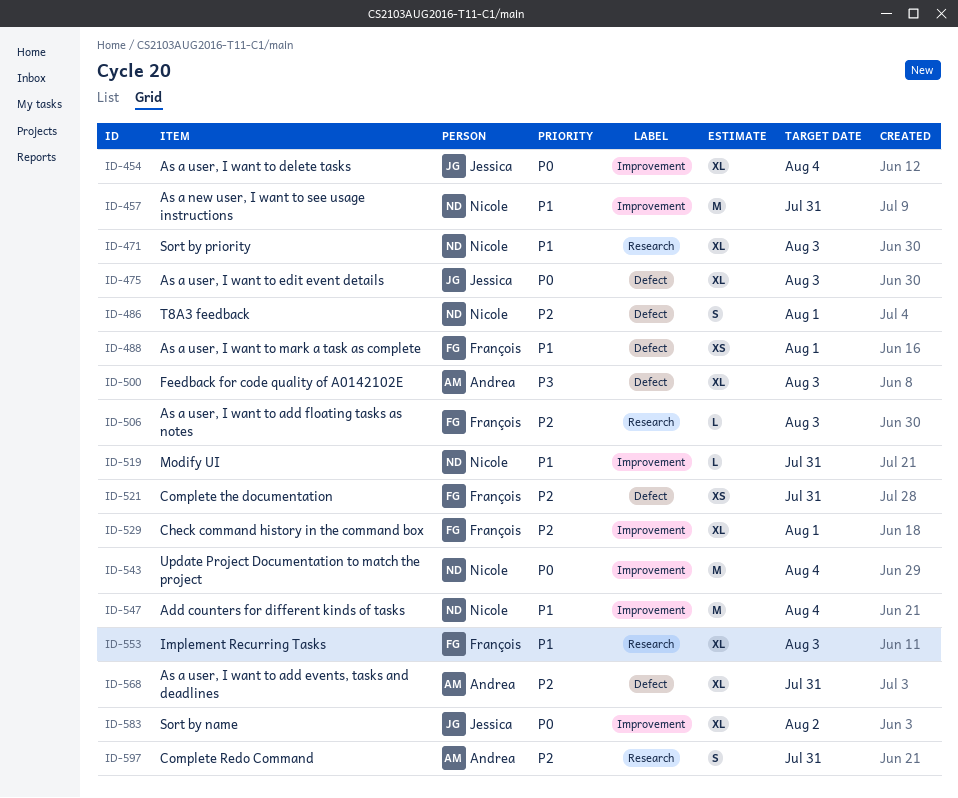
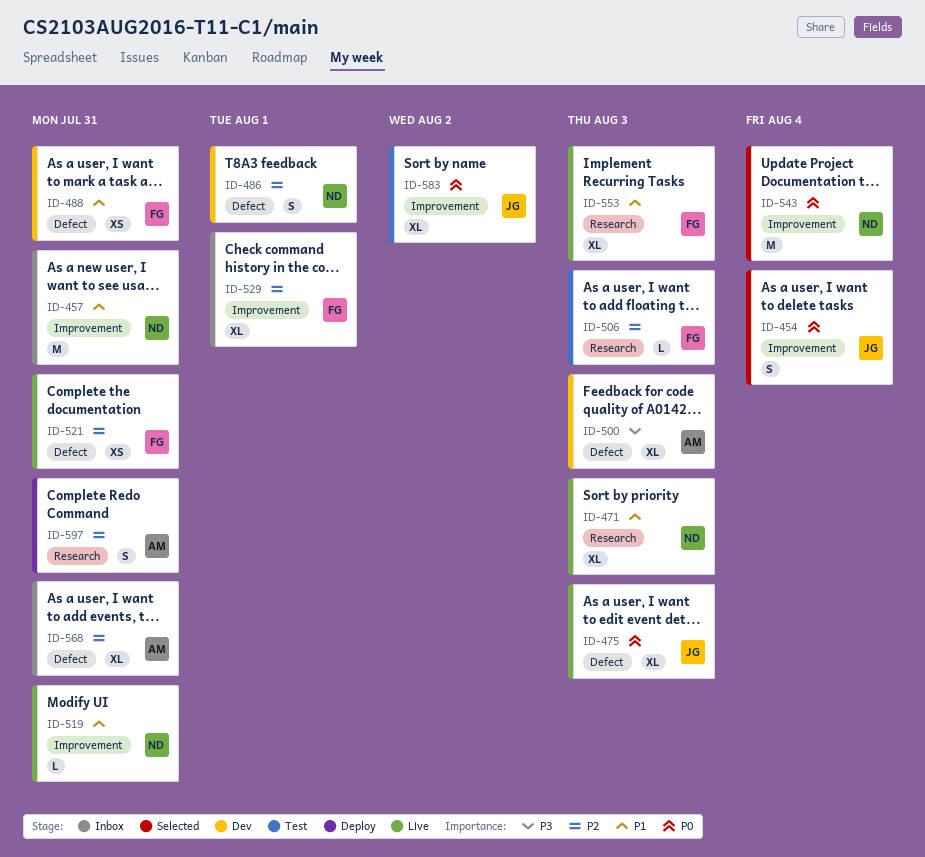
ID-454, estimate: XL -> S
ID-488, due: Aug 1 -> Jul 31
ID-547: present -> none

